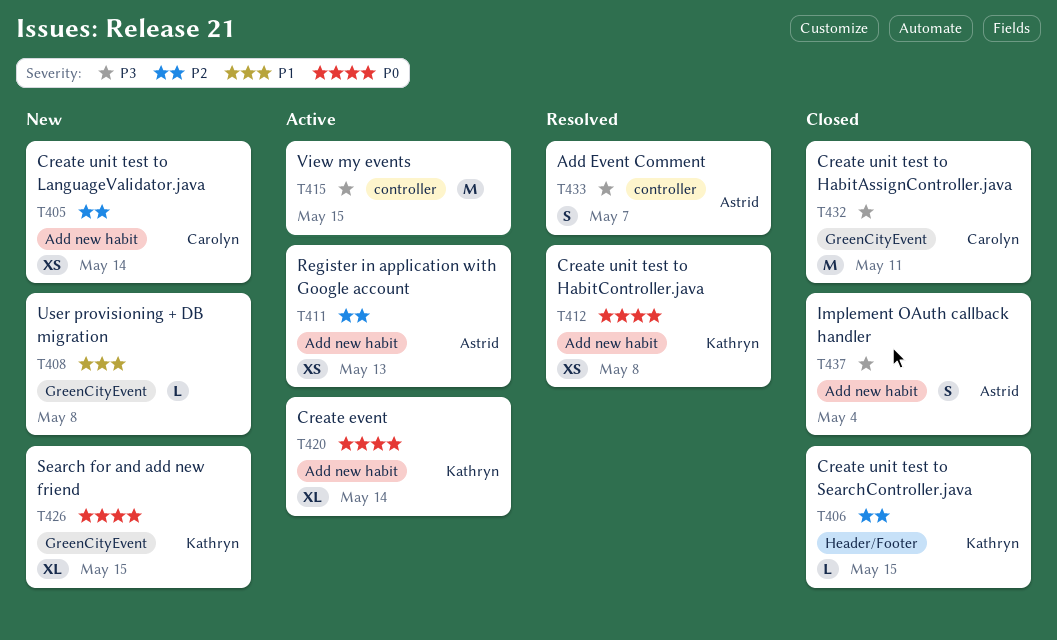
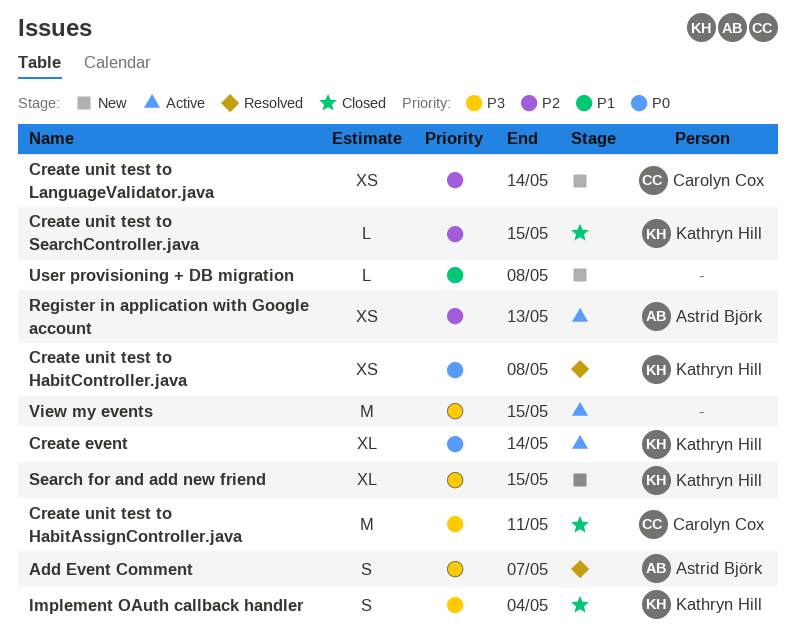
Implement OAuth callback handler, owner: Astrid Björk -> Kathryn Hill
Search for and add new friend, priority: P0 -> P3

